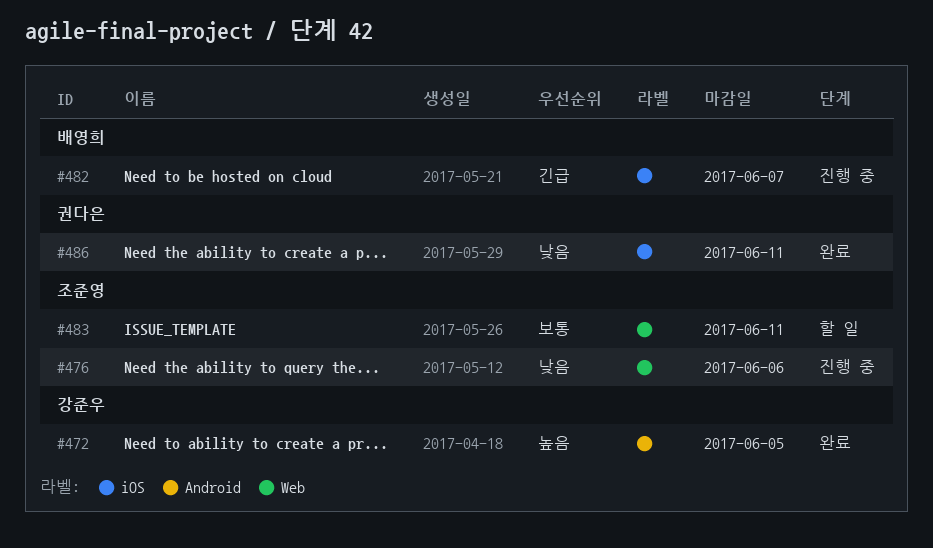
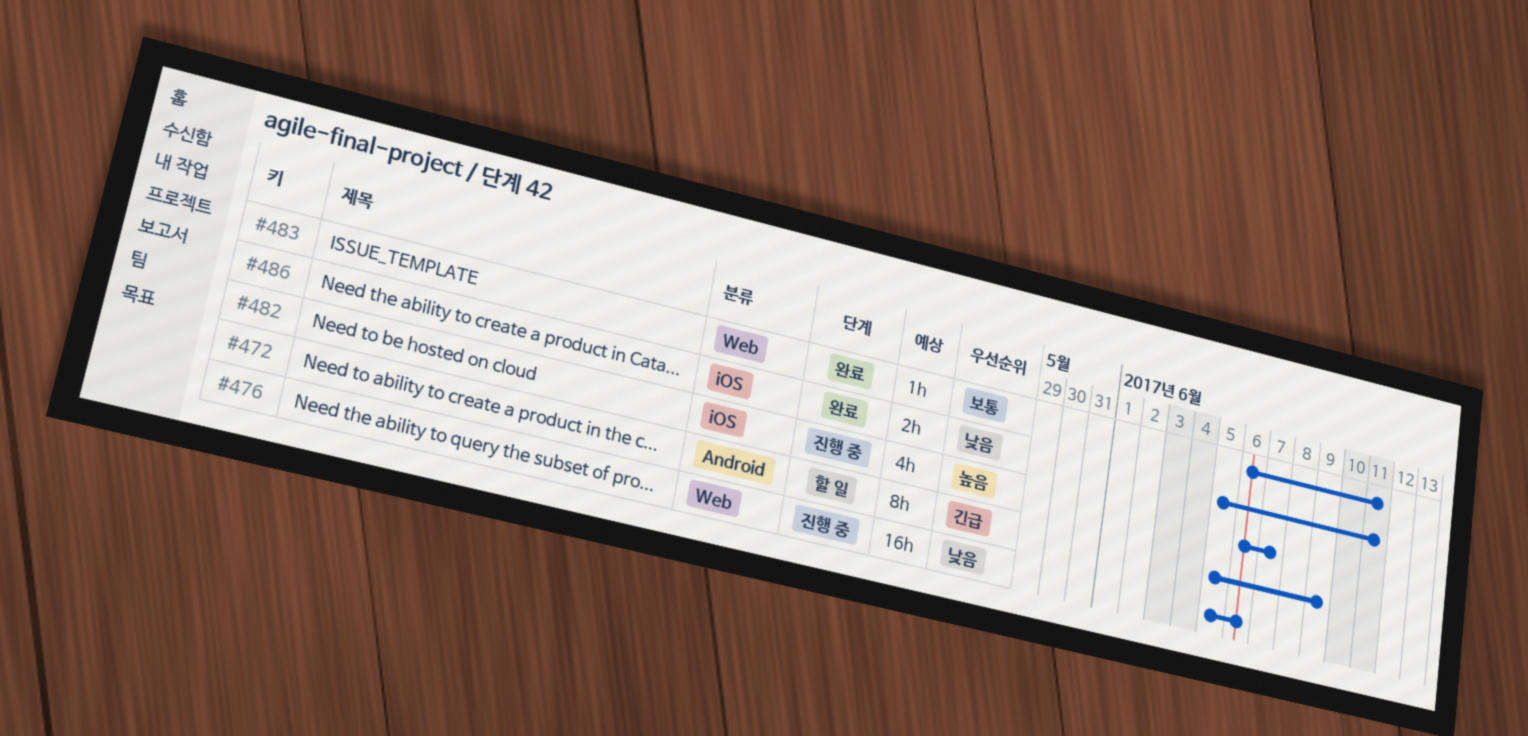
#472, status: 완료 -> 할 일
#472, priority: 높음 -> 긴급
#472, due: Jun 5 -> Jun 9
#482, priority: 긴급 -> 높음
#483, status: 할 일 -> 완료

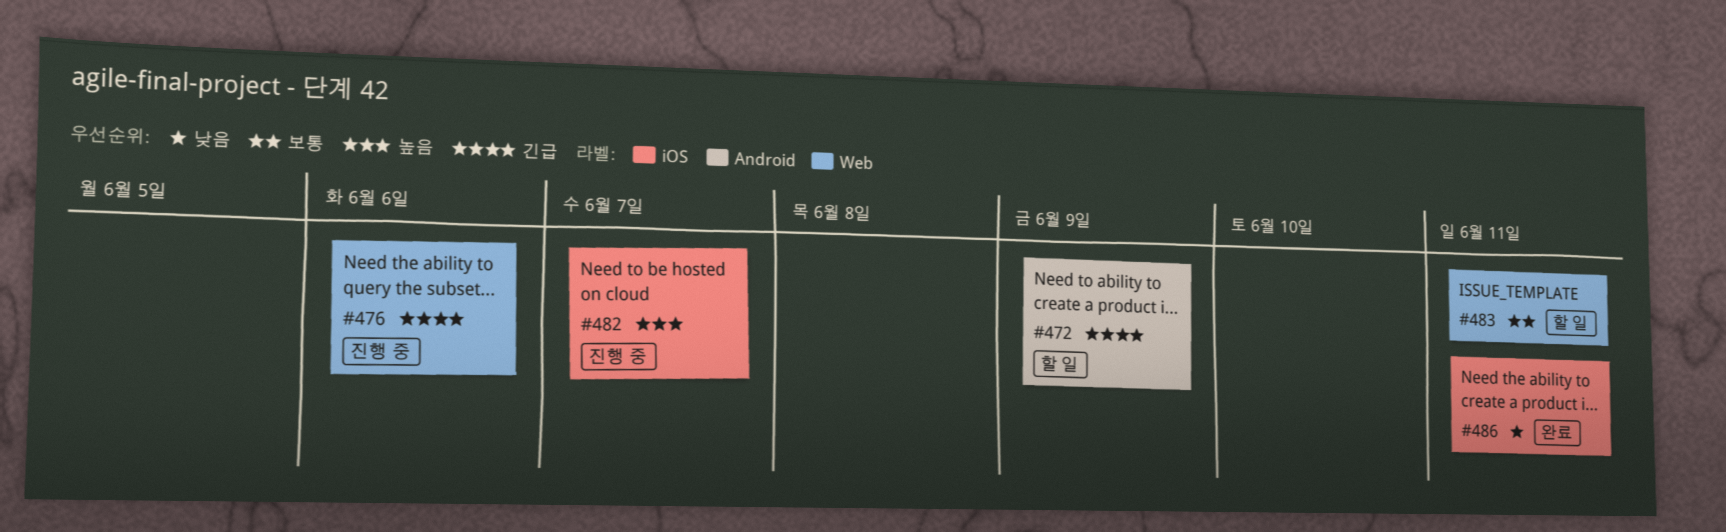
#476, priority: 낮음 -> 긴급
#483, status: 완료 -> 할 일

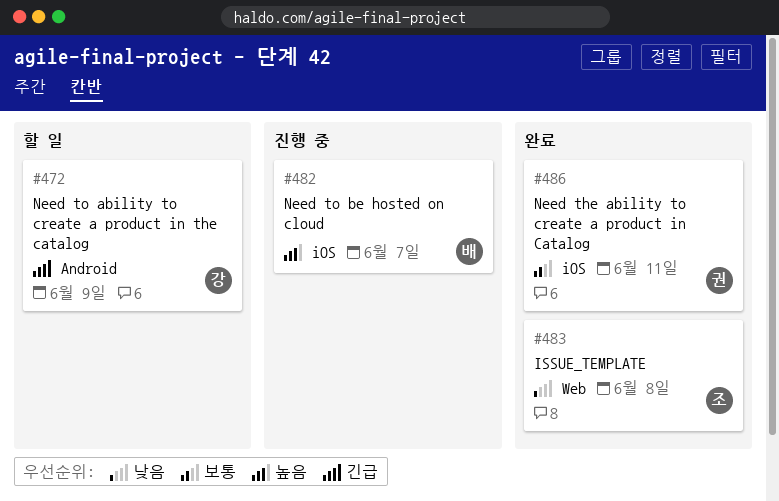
#476: present -> none
#483, status: 할 일 -> 완료
#483, priority: 보통 -> 낮음
#483, due: Jun 11 -> Jun 8
#486, priority: 낮음 -> 보통

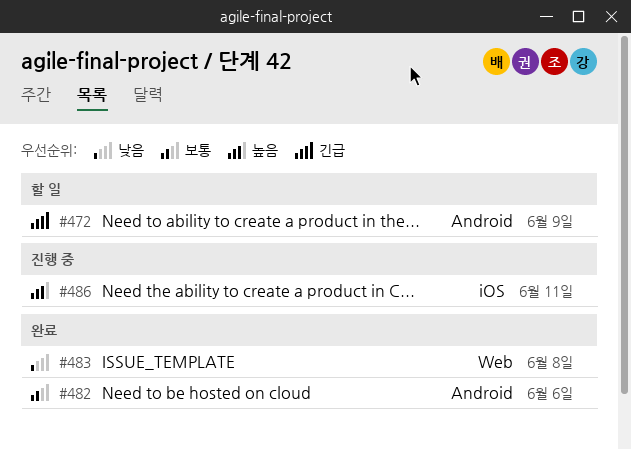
#482, status: 진행 중 -> 완료
#482, priority: 높음 -> 보통
#482, label: iOS -> Android
#482, due: Jun 7 -> Jun 6
#486, status: 완료 -> 진행 중
#486, priority: 보통 -> 높음

